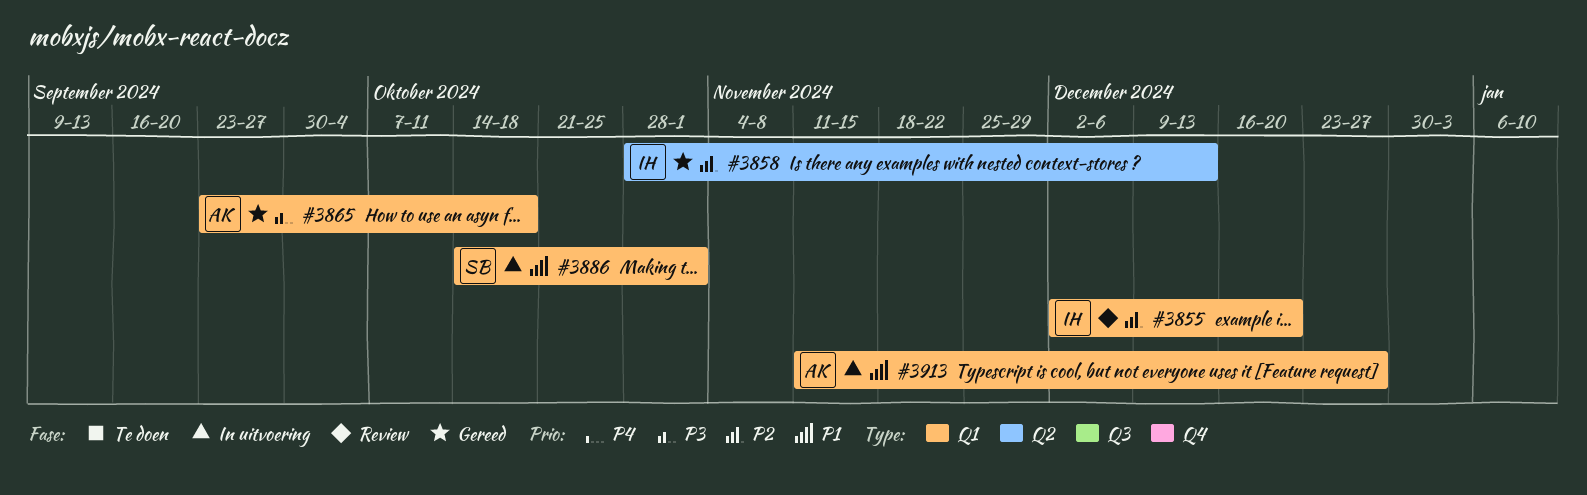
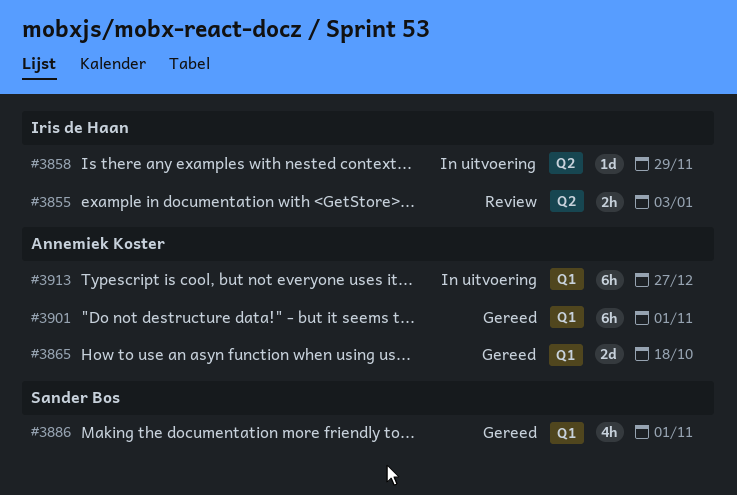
#3855, label: Q1 -> Q2
#3855, due: Dec 20 -> Jan 3
#3858, status: Gereed -> In uitvoering
#3858, due: Dec 13 -> Nov 29
#3886, status: In uitvoering -> Gereed
#3901: none -> present

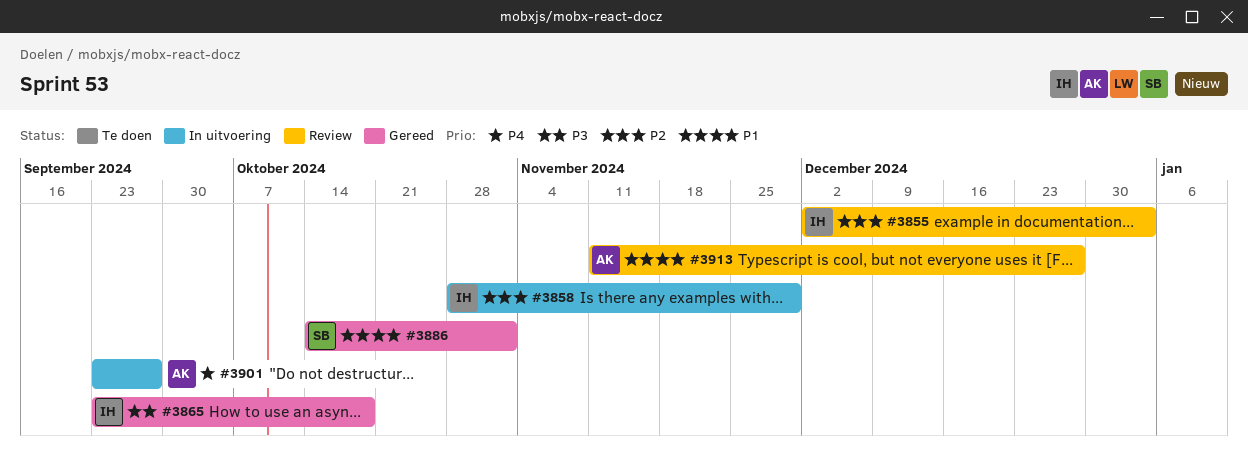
#3865, owner: Annemiek Koster -> Iris de Haan
#3901, status: Gereed -> In uitvoering
#3901, due: Nov 1 -> Sep 27
#3913, status: In uitvoering -> Review

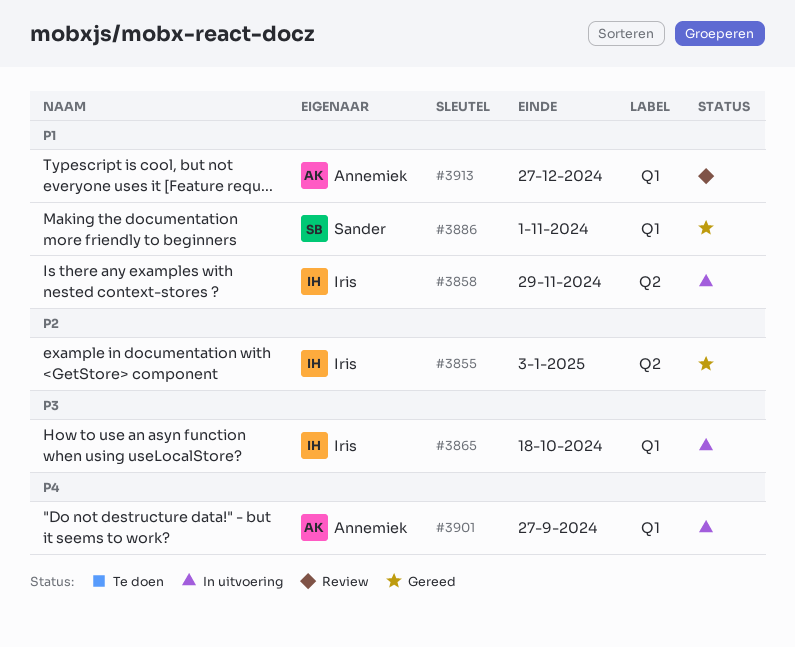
#3855, status: Review -> Gereed
#3858, priority: P2 -> P1
#3865, status: Gereed -> In uitvoering

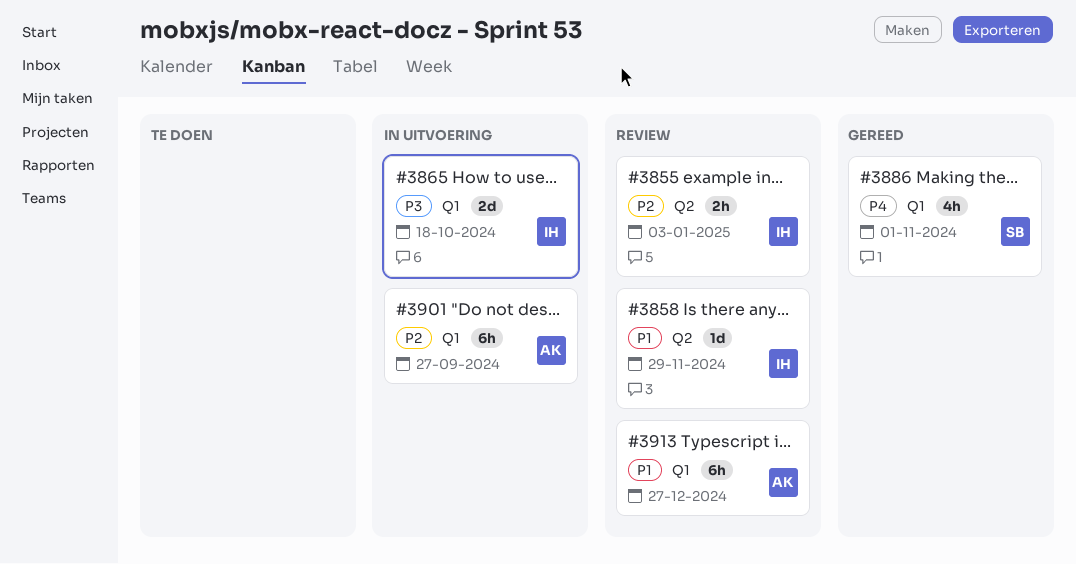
#3855, status: Gereed -> Review
#3858, status: In uitvoering -> Review
#3886, priority: P1 -> P4
#3901, priority: P4 -> P2

